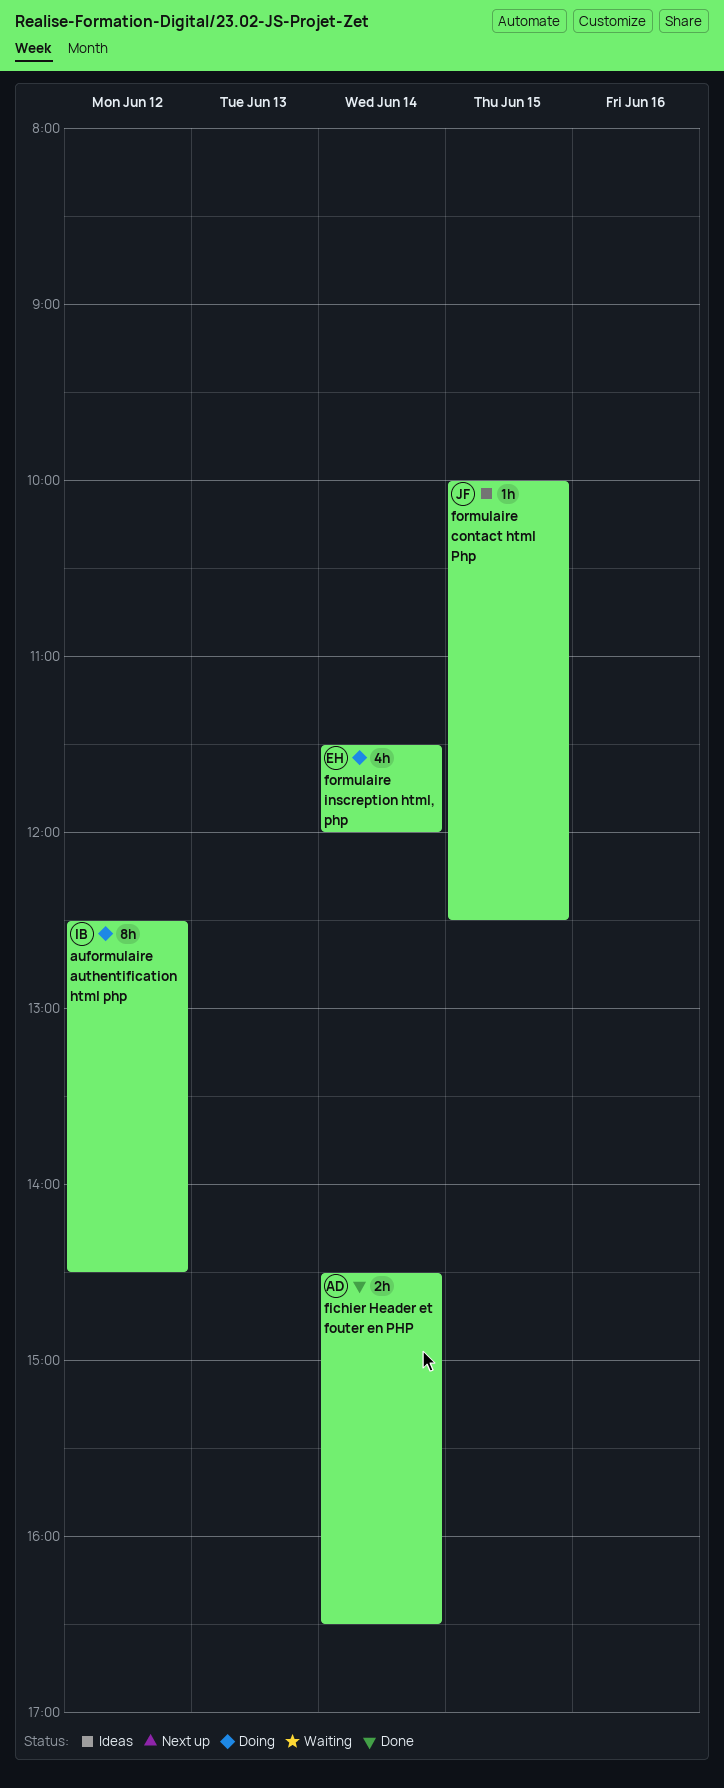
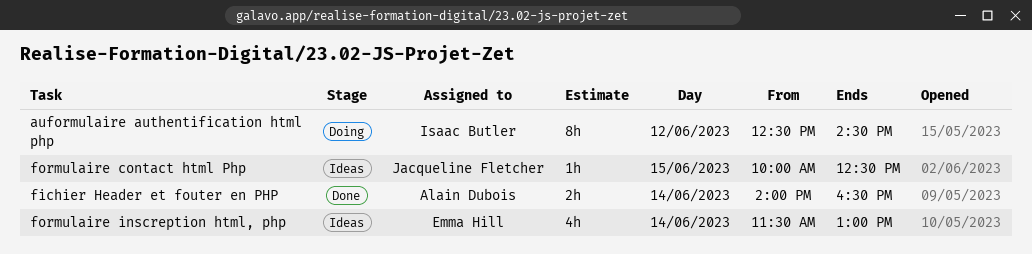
fichier Header et fouter en PHP, begins: 14:30 -> 14:00
formulaire inscreption html, php, status: Doing -> Ideas
formulaire inscreption html, php, ends: 12:00 -> 13:00

